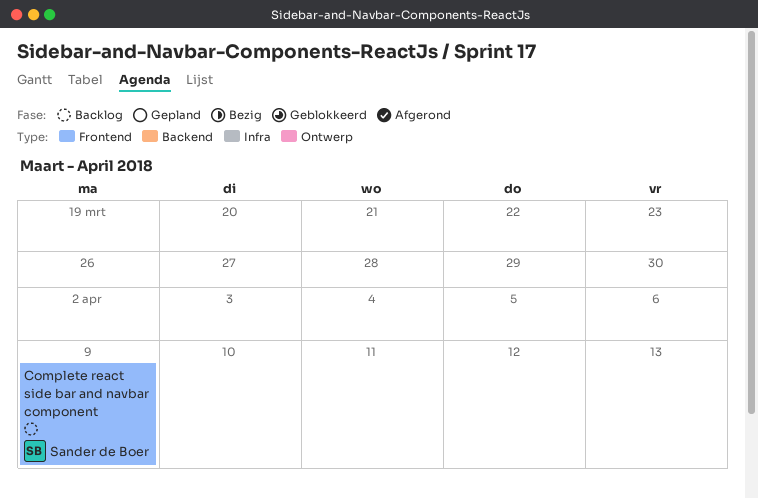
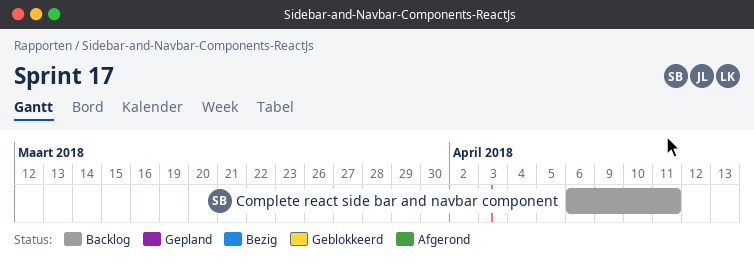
Complete react side bar and navbar component, due: Apr 9 -> Apr 11

